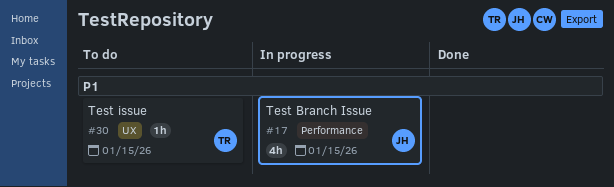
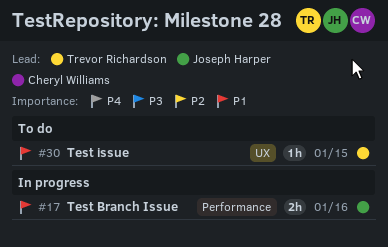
#17, estimate: 4h -> 2h
#17, due: Jan 15 -> Jan 16

